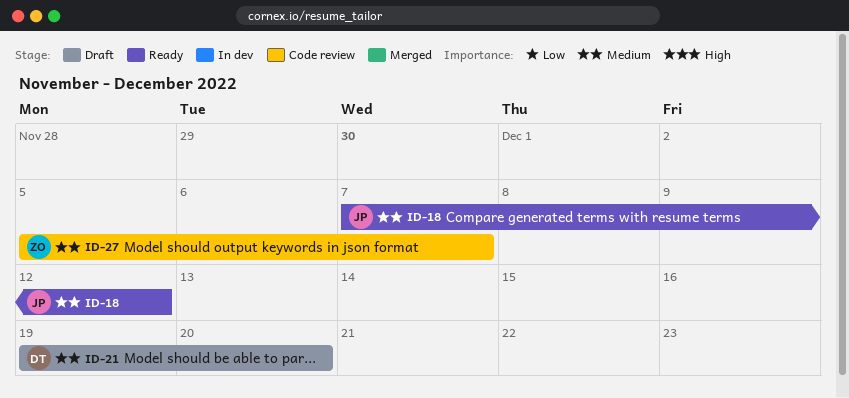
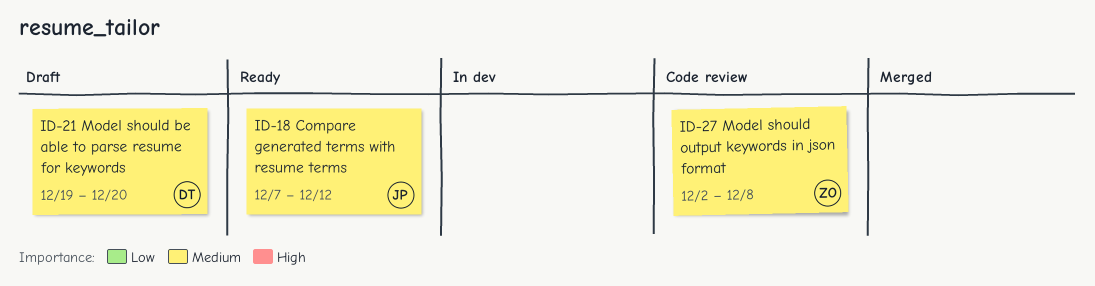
ID-27, start: Dec 5 -> Dec 2
ID-27, due: Dec 7 -> Dec 8

